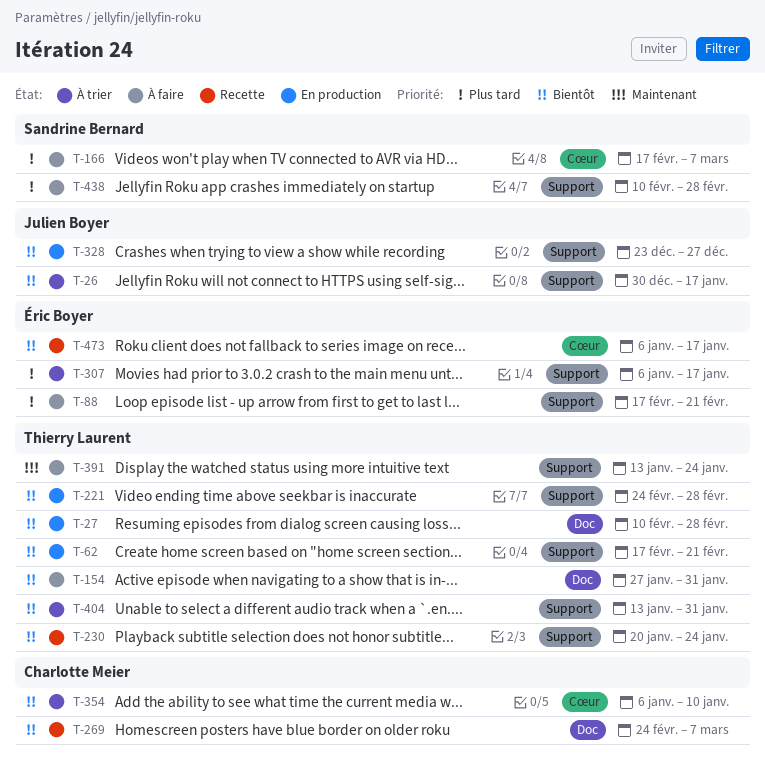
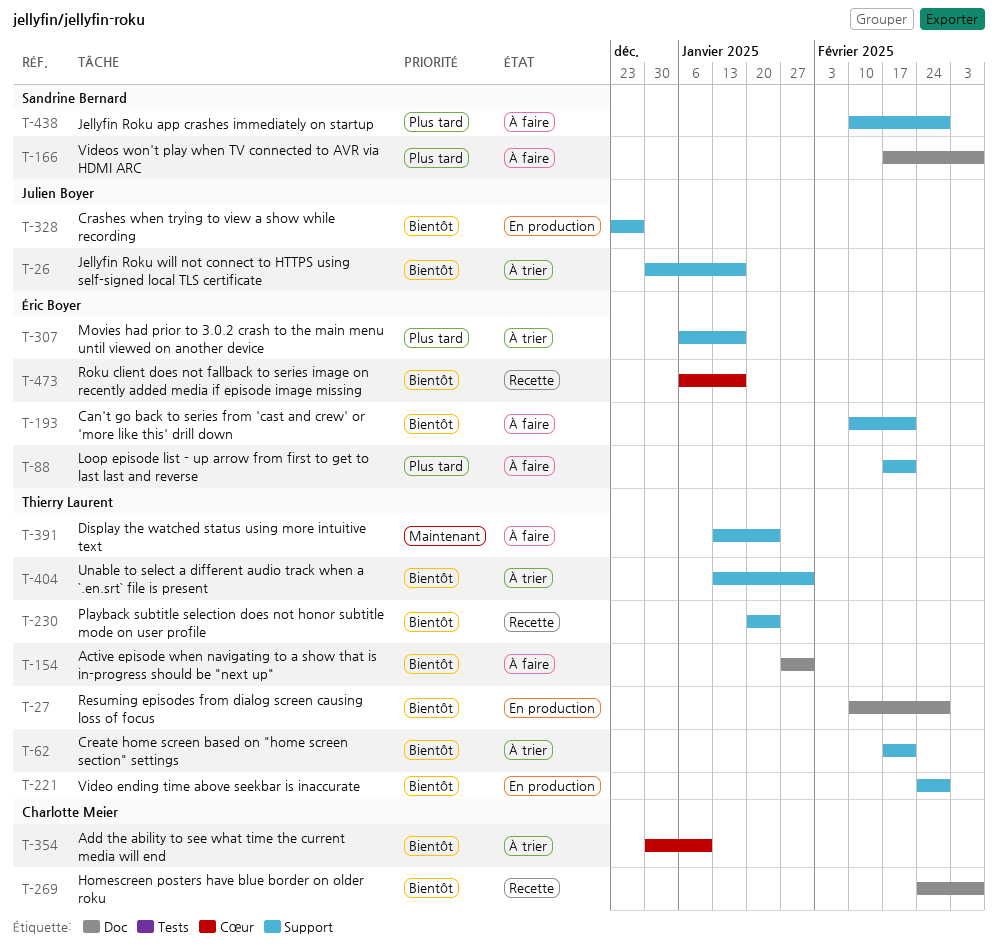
T-62, status: En production -> À trier
T-166, label: Cœur -> Doc
T-193: none -> present
T-354, start: Jan 6 -> Dec 30

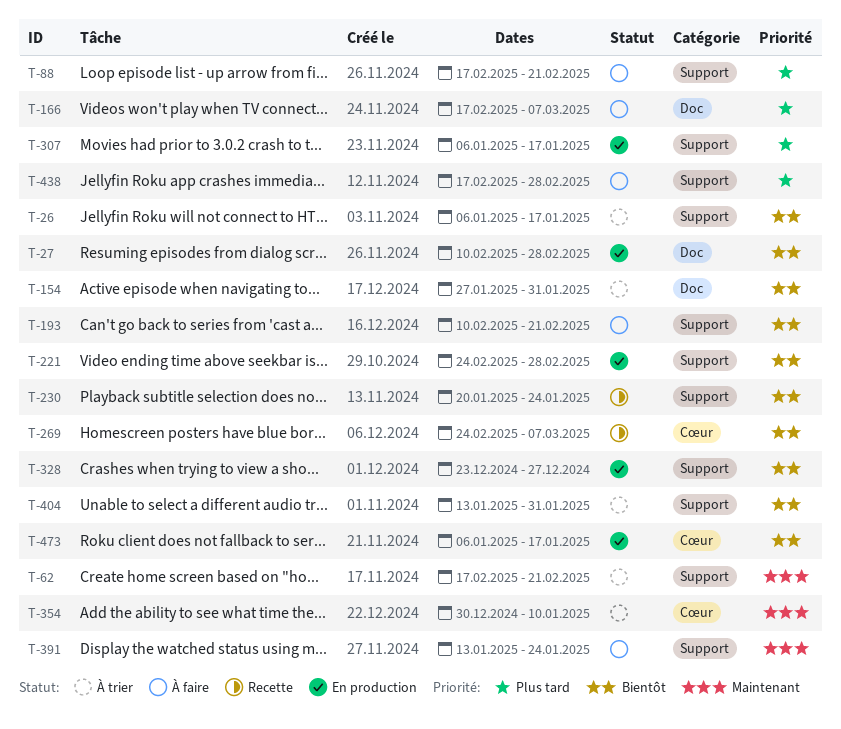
T-26, start: Dec 30 -> Jan 6
T-62, priority: Bientôt -> Maintenant
T-154, status: À faire -> À trier
T-269, label: Doc -> Cœur
T-307, status: À trier -> En production
T-354, priority: Bientôt -> Maintenant
T-438, start: Feb 10 -> Feb 17
T-473, status: Recette -> En production

